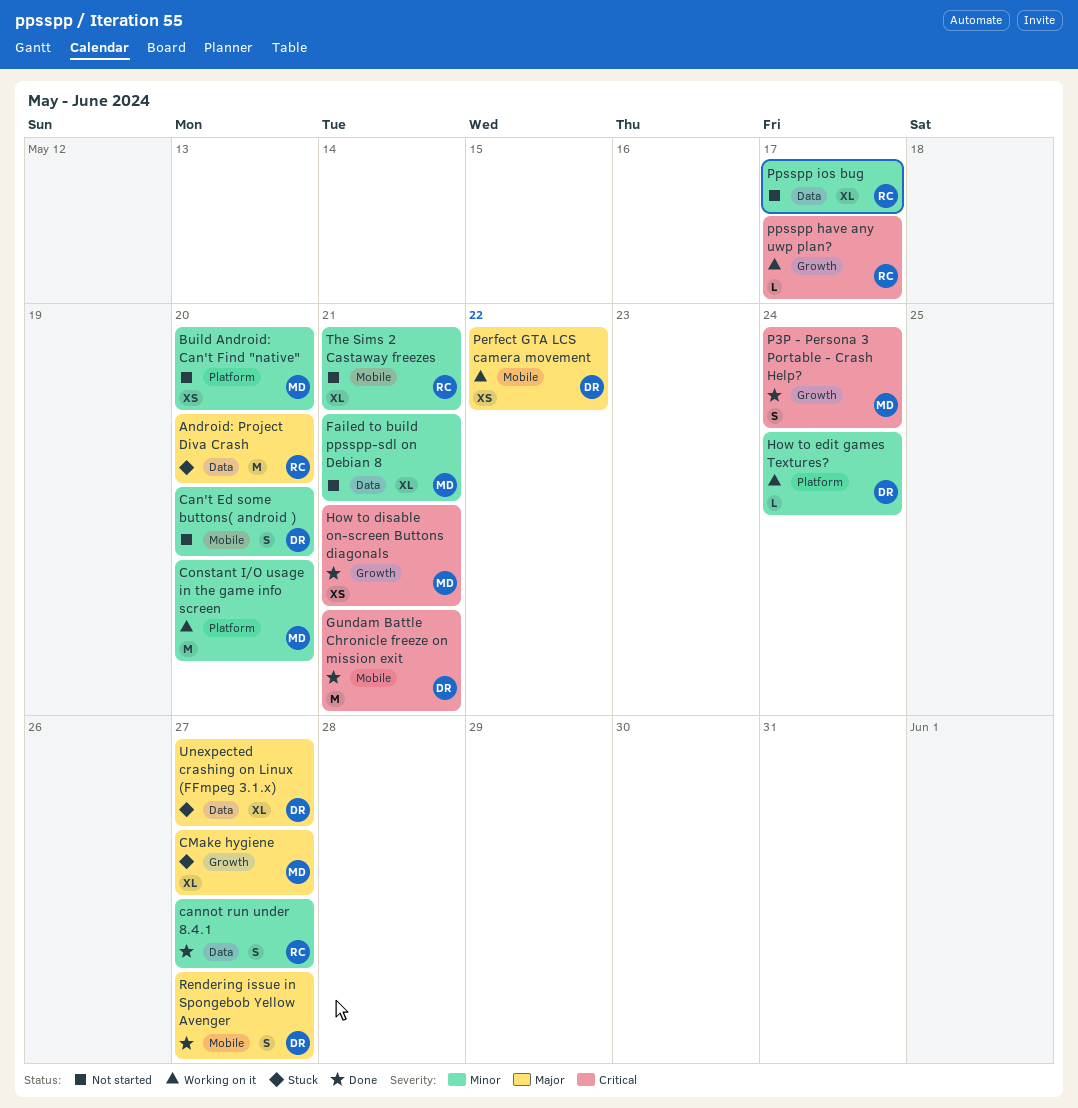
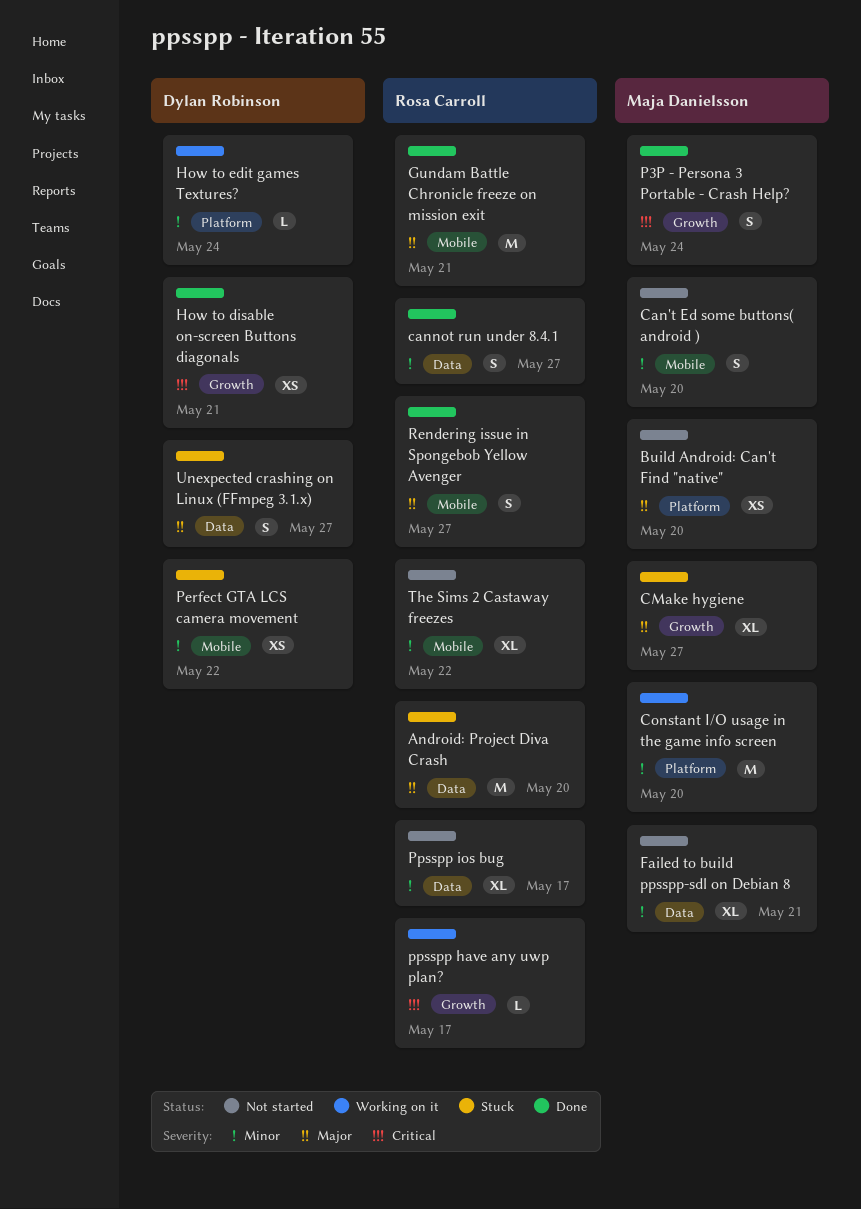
Build Android: Can't Find "native", priority: Minor -> Major
Can't Ed some buttons( android ), owner: Dylan Robinson -> Maja Danielsson
Gundam Battle Chronicle freeze on mission exit, owner: Dylan Robinson -> Rosa Carroll
Gundam Battle Chronicle freeze on mission exit, priority: Critical -> Major
How to disable on-screen Buttons diagonals, owner: Maja Danielsson -> Dylan Robinson
Perfect GTA LCS camera movement, status: Working on it -> Stuck
Perfect GTA LCS camera movement, priority: Major -> Minor
Rendering issue in Spongebob Yellow Avenger, owner: Dylan Robinson -> Rosa Carroll
The Sims 2 Castaway freezes, due: May 21 -> May 22
Unexpected crashing on Linux (FFmpeg 3.1.x), estimate: XL -> S

